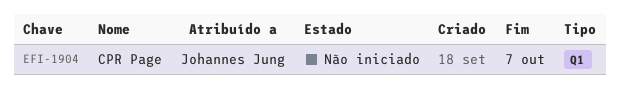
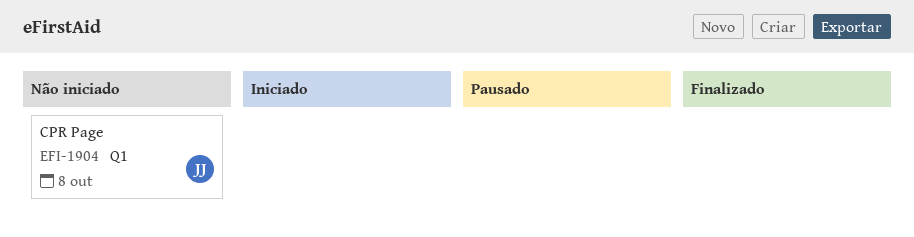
EFI-1904, due: Oct 7 -> Oct 8

